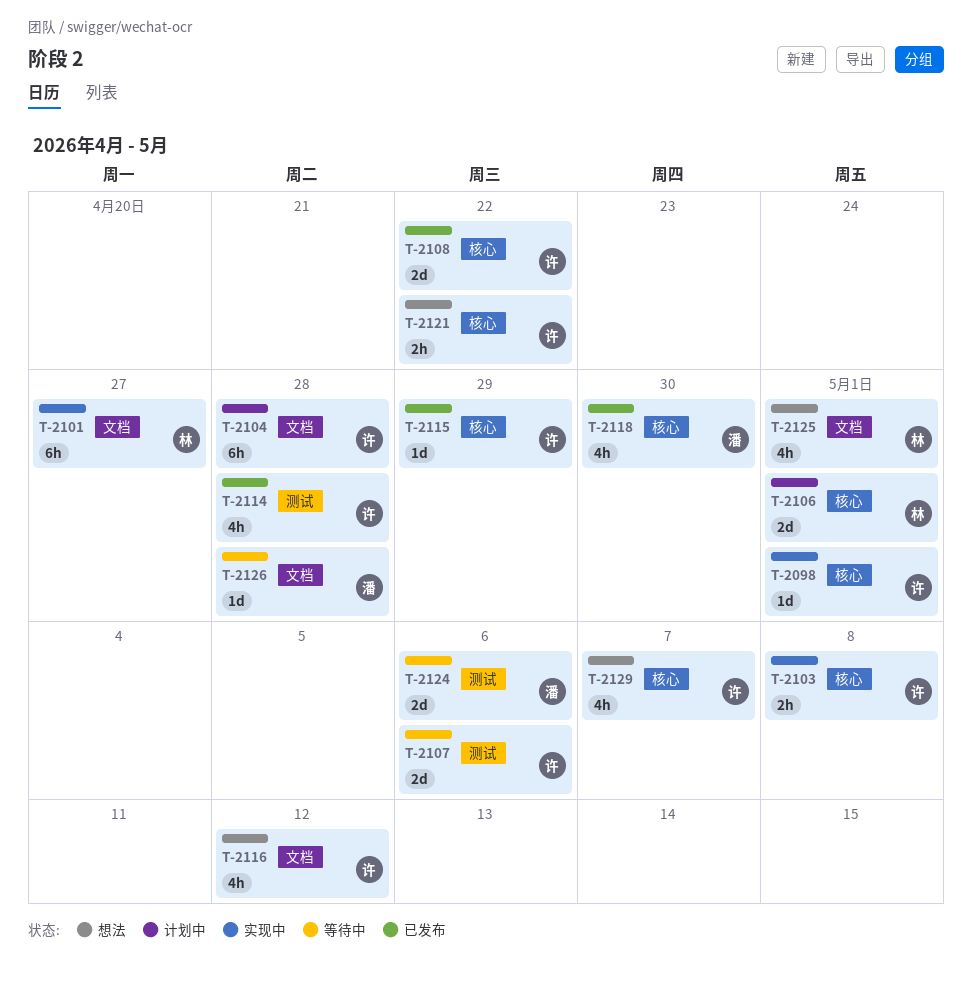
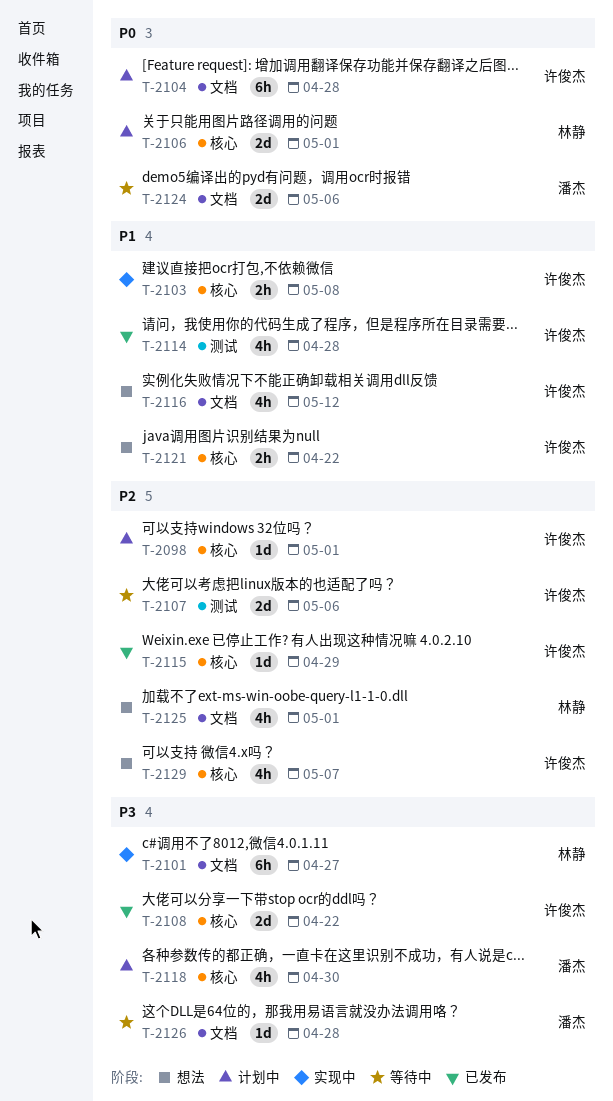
T-2098, status: 实现中 -> 计划中
T-2118, status: 已发布 -> 计划中
T-2124, label: 测试 -> 文档

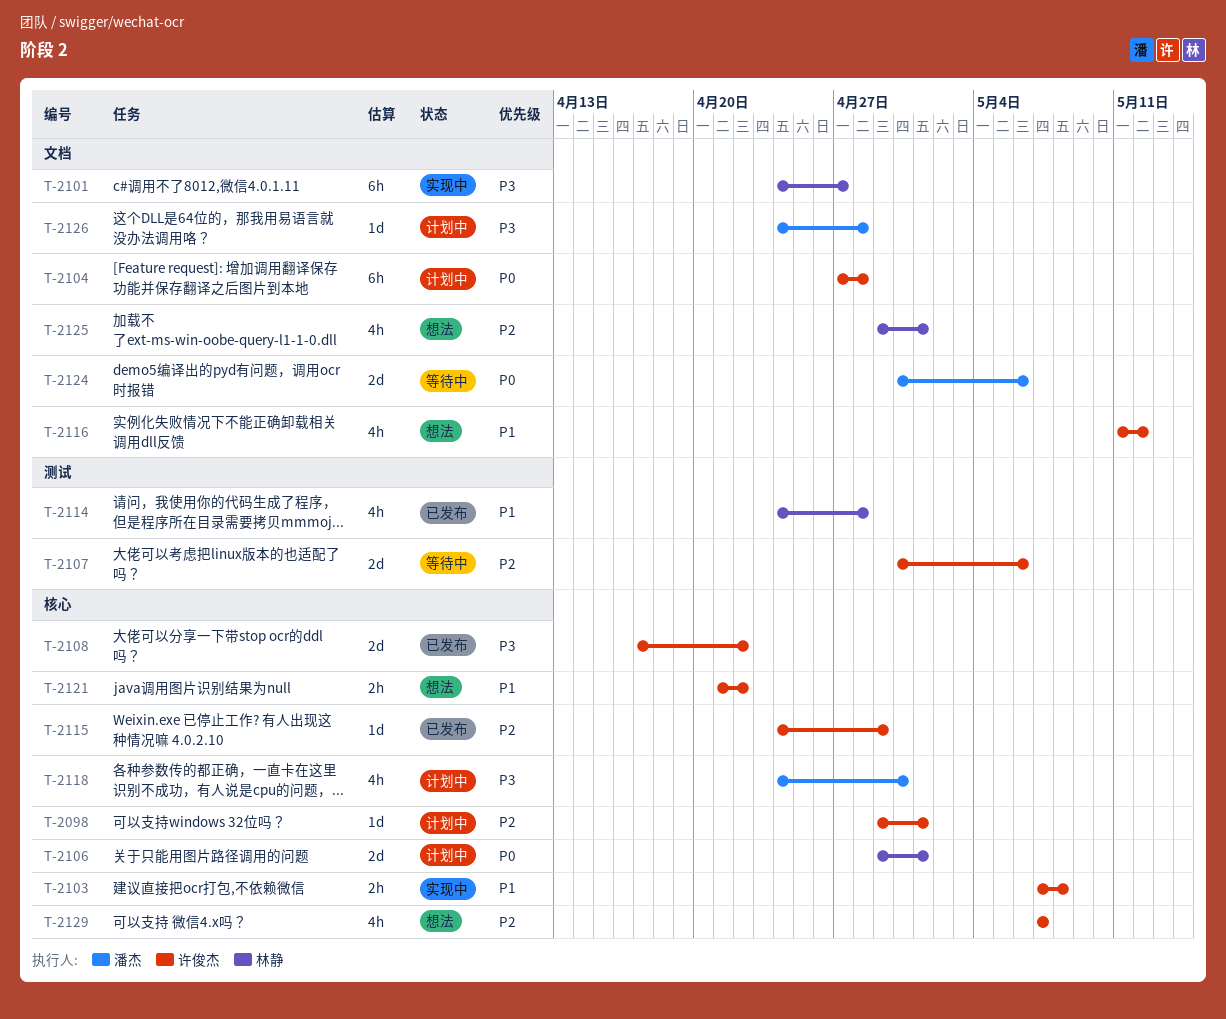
T-2114, owner: 许俊杰 -> 林静
T-2126, status: 等待中 -> 计划中

